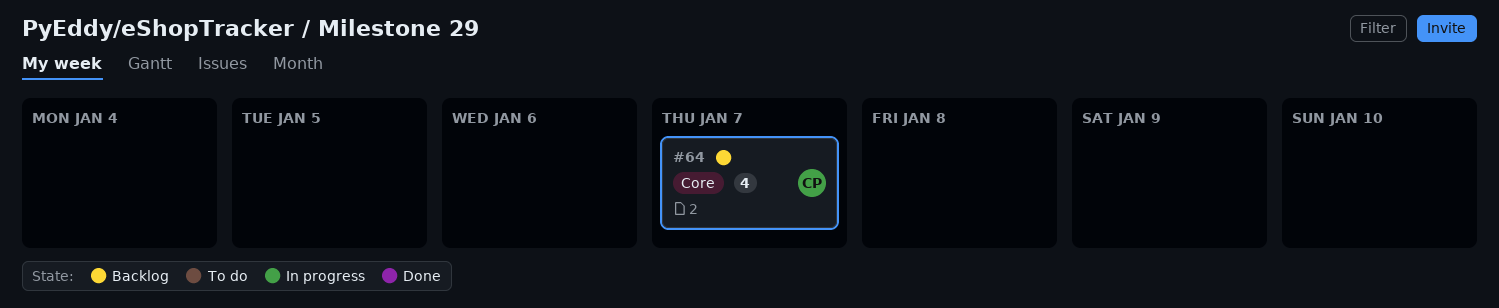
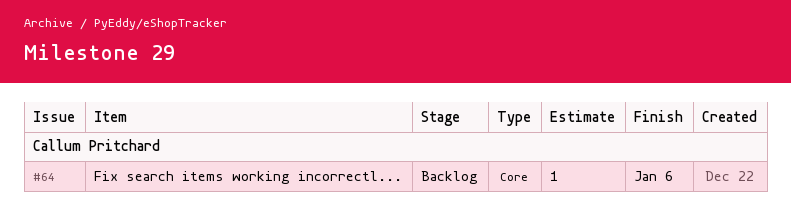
#64, estimate: 4 -> 1
#64, due: Jan 7 -> Jan 6

